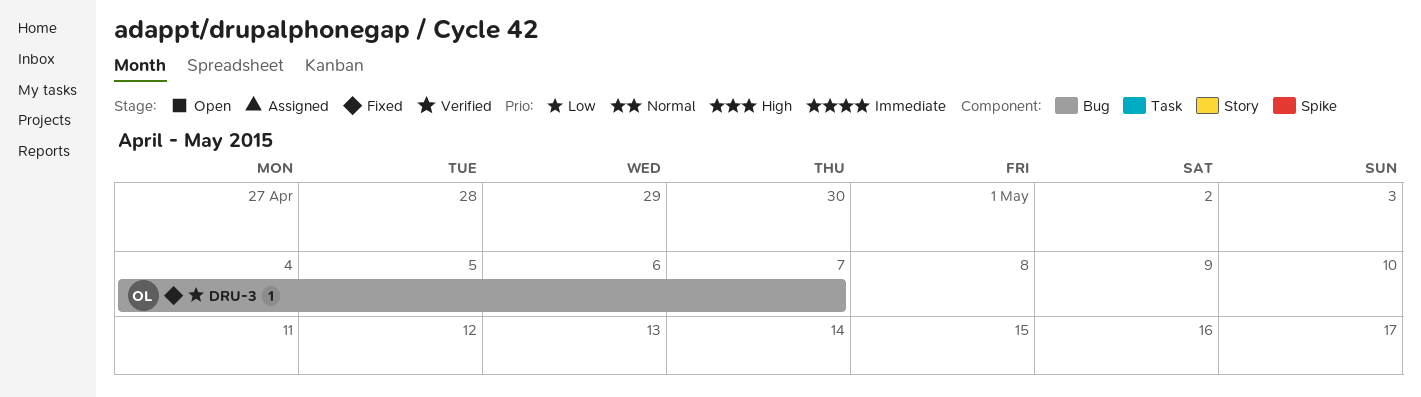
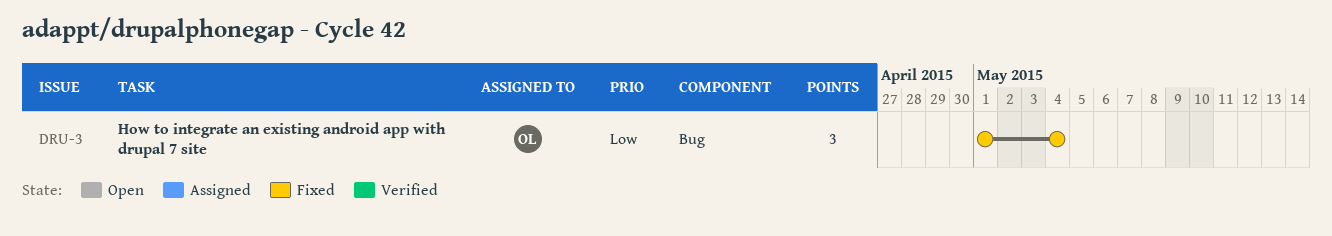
DRU-3, estimate: 1 -> 3
DRU-3, start: May 4 -> May 1
DRU-3, due: May 7 -> May 4

